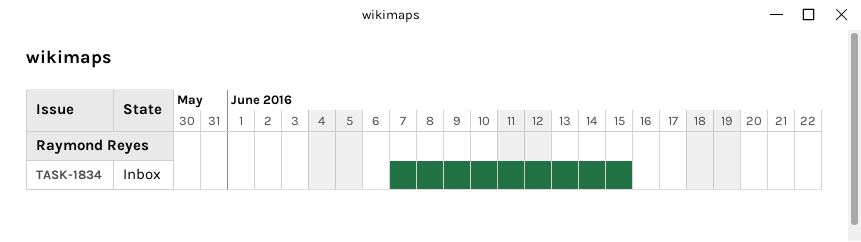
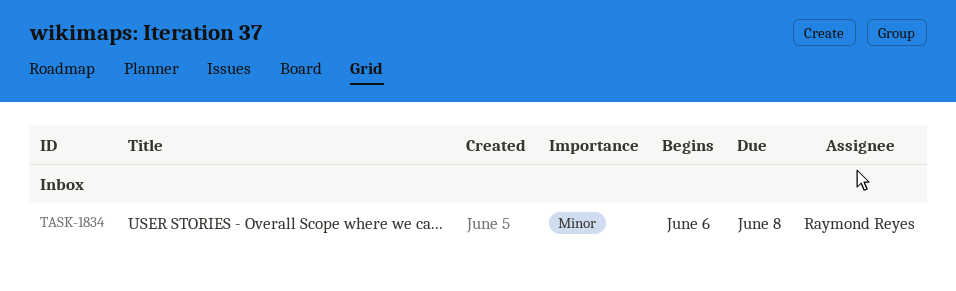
TASK-1834, start: Jun 7 -> Jun 6
TASK-1834, due: Jun 15 -> Jun 8

